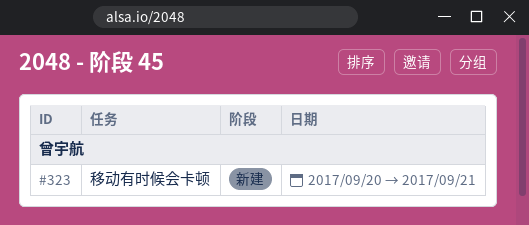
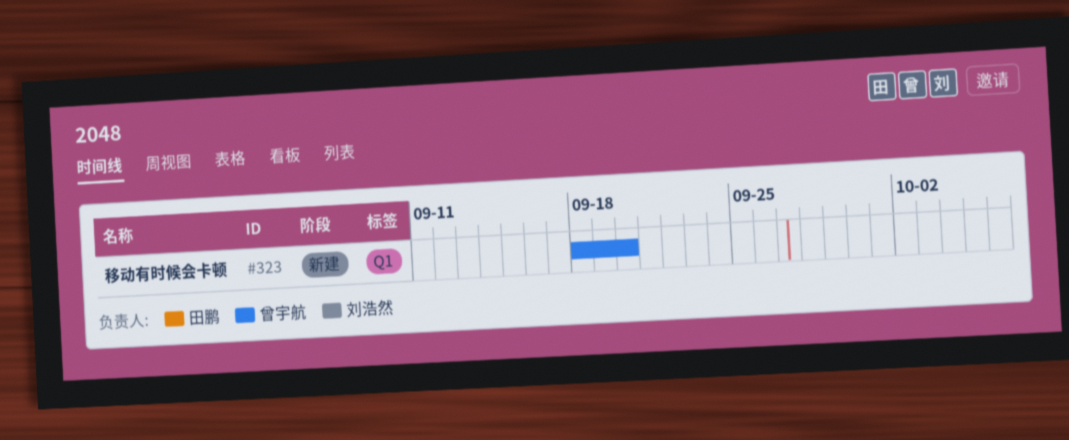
#323, start: Sep 20 -> Sep 18
#323, due: Sep 21 -> Sep 20

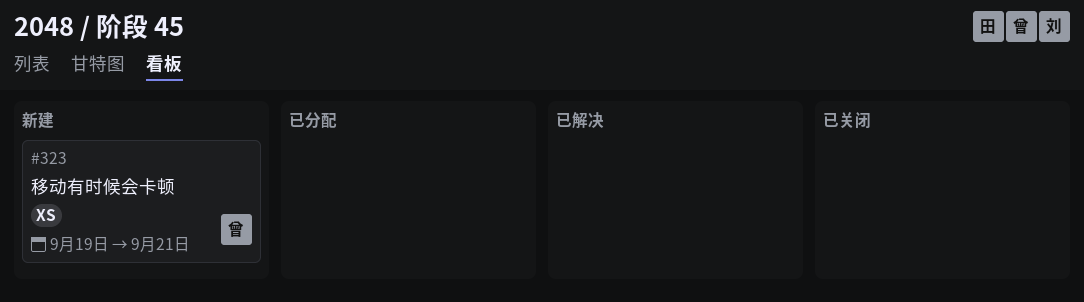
#323, start: Sep 18 -> Sep 19
#323, due: Sep 20 -> Sep 21

